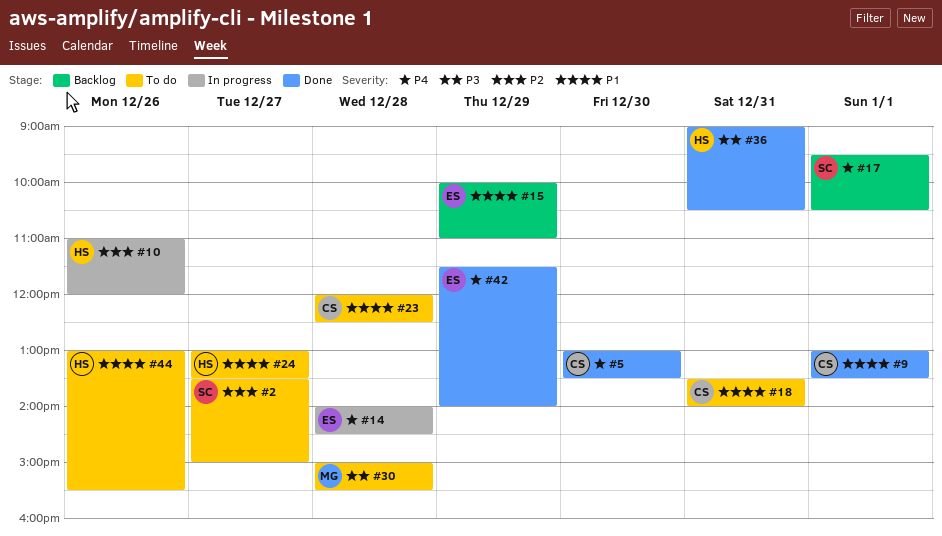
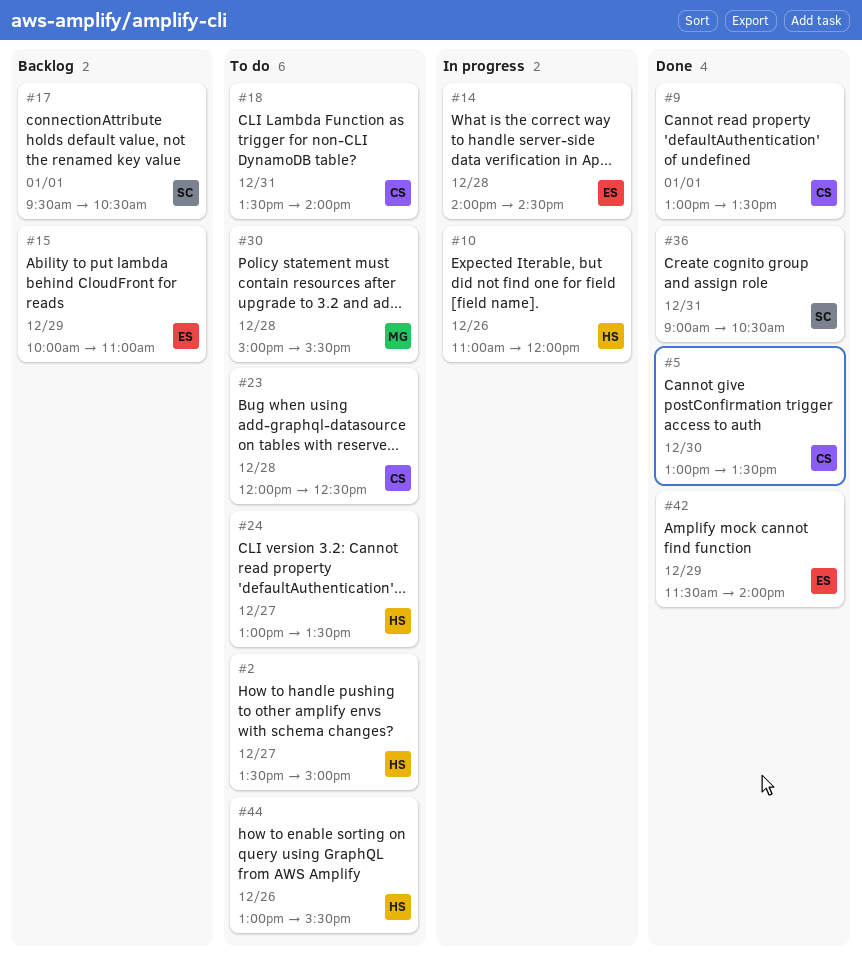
#2, owner: SC -> HS
#36, owner: HS -> SC

